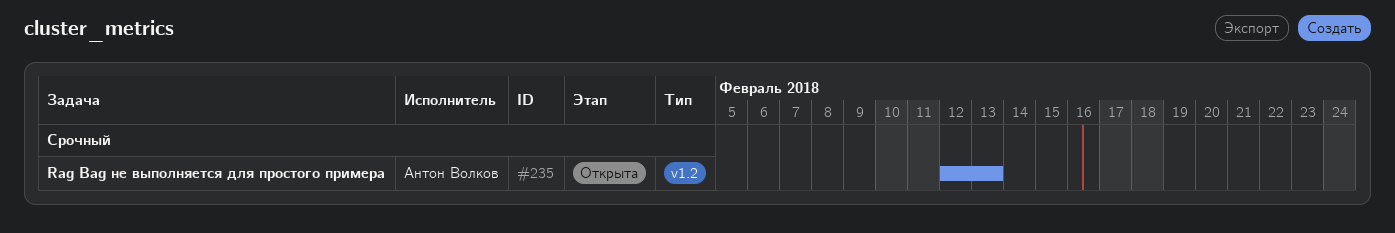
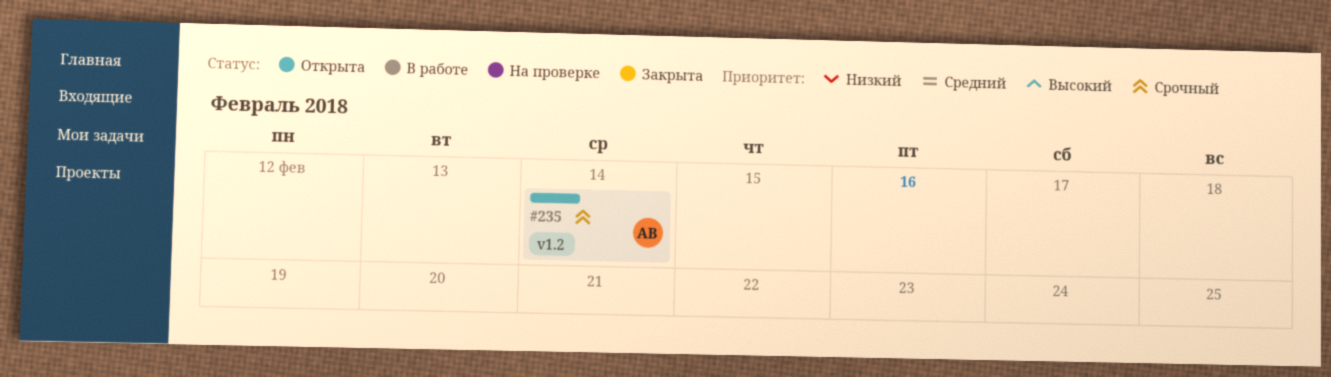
#235, due: Feb 13 -> Feb 14

